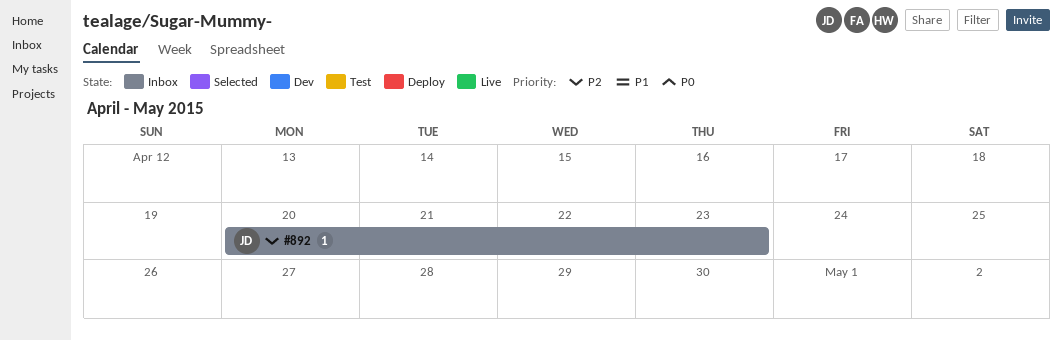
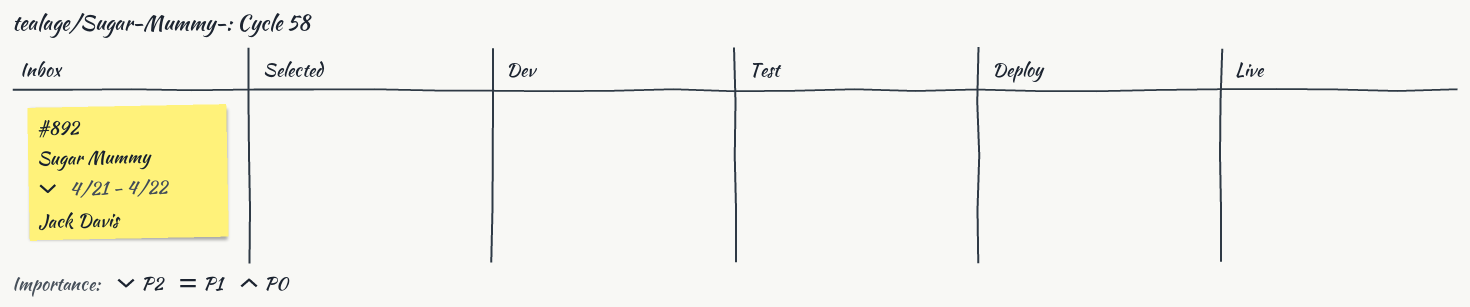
#892, start: Apr 20 -> Apr 21
#892, due: Apr 23 -> Apr 22

